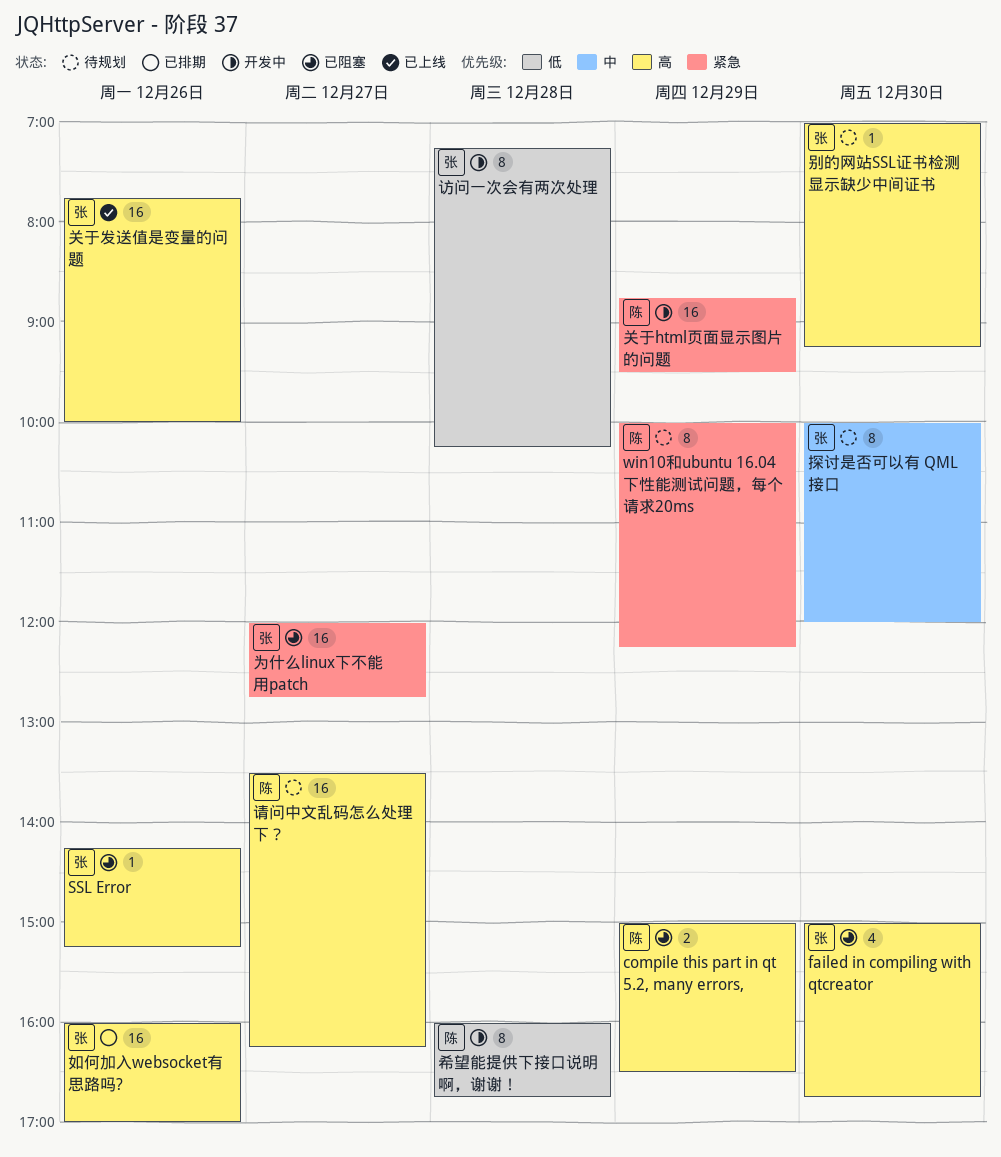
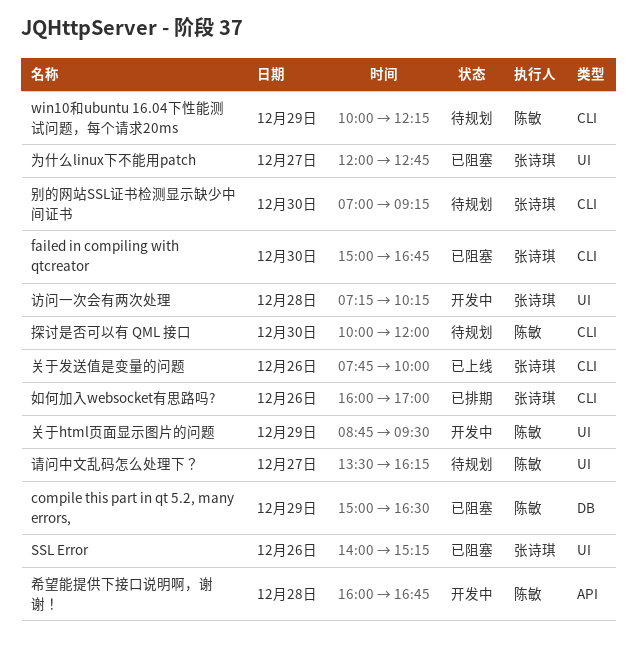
SSL Error, begins: 14:15 -> 14:00
探讨是否可以有 QML 接口, owner: 张诗琪 -> 陈敏

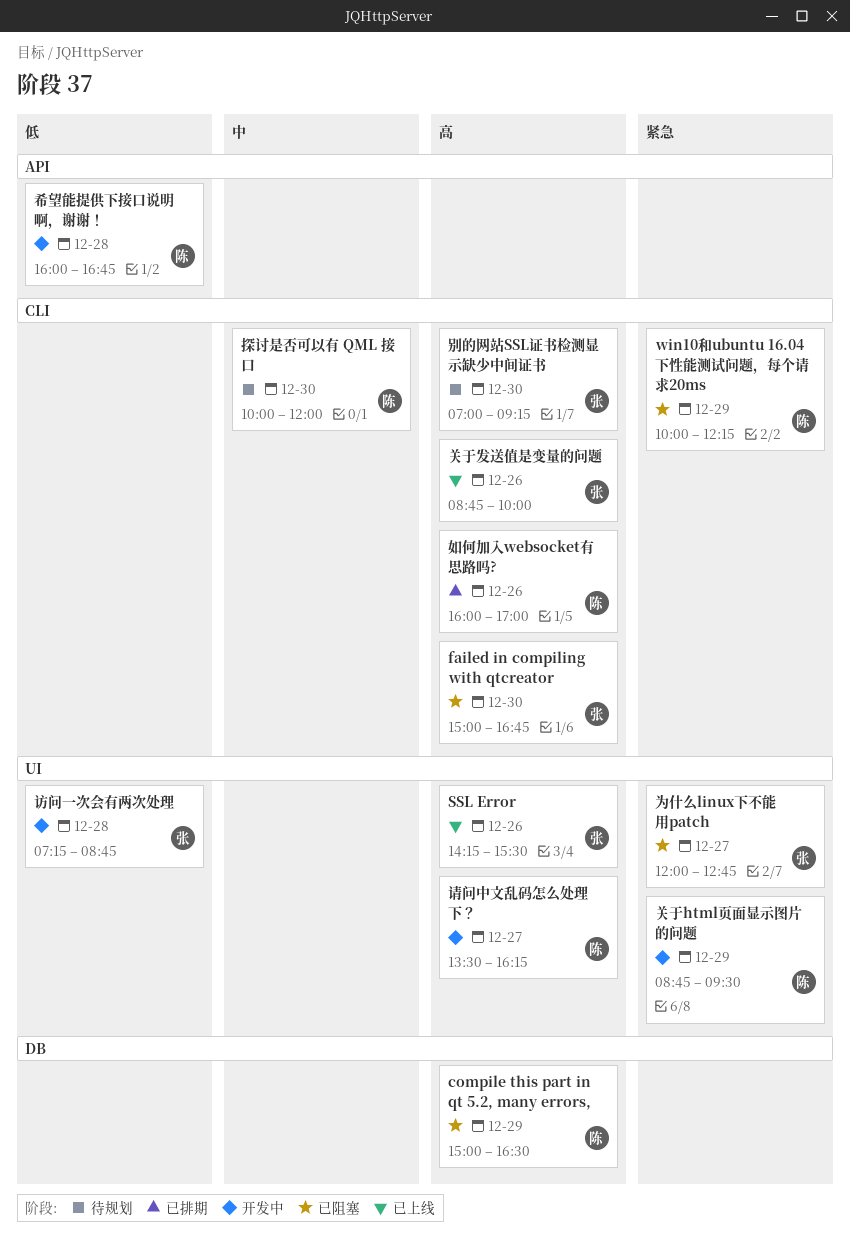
SSL Error, status: 已阻塞 -> 已上线
SSL Error, begins: 14:00 -> 14:15
SSL Error, ends: 15:15 -> 15:30
win10和ubuntu 16.04下性能测试问题，每个请求20ms, status: 待规划 -> 已阻塞
关于发送值是变量的问题, begins: 07:45 -> 08:45
如何加入websocket有思路吗?, owner: 张诗琪 -> 陈敏
访问一次会有两次处理, ends: 10:15 -> 08:45
请问中文乱码怎么处理下？, status: 待规划 -> 开发中

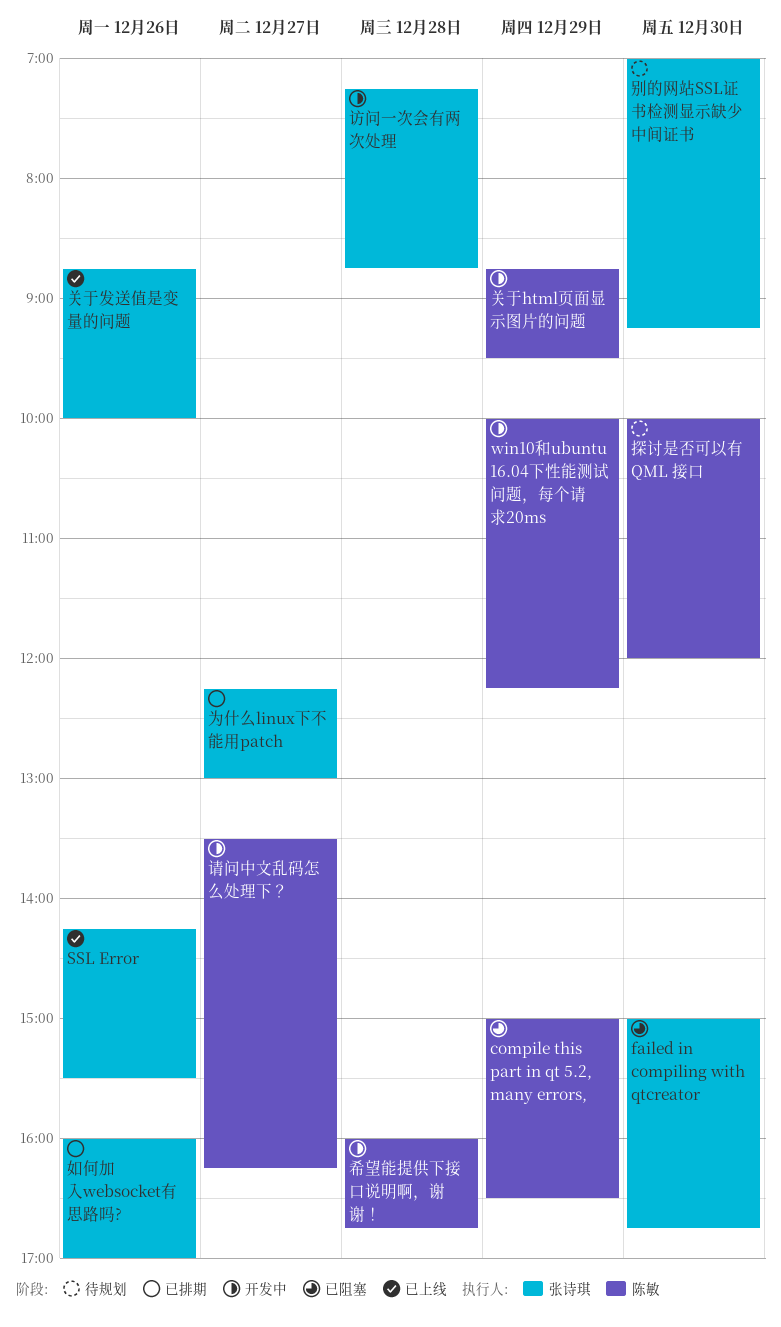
win10和ubuntu 16.04下性能测试问题，每个请求20ms, status: 已阻塞 -> 开发中
为什么linux下不能用patch, status: 已阻塞 -> 已排期
为什么linux下不能用patch, begins: 12:00 -> 12:15
为什么linux下不能用patch, ends: 12:45 -> 13:00
如何加入websocket有思路吗?, owner: 陈敏 -> 张诗琪

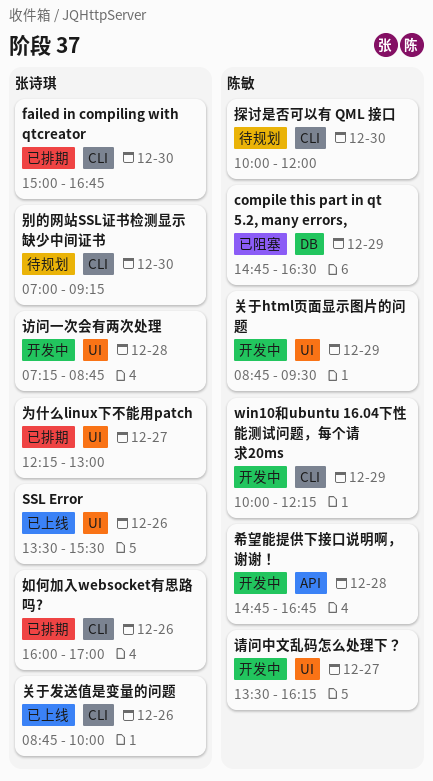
compile this part in qt 5.2, many errors,, begins: 15:00 -> 14:45
failed in compiling with qtcreator, status: 已阻塞 -> 已排期
SSL Error, begins: 14:15 -> 13:30
希望能提供下接口说明啊，谢谢！, begins: 16:00 -> 14:45

